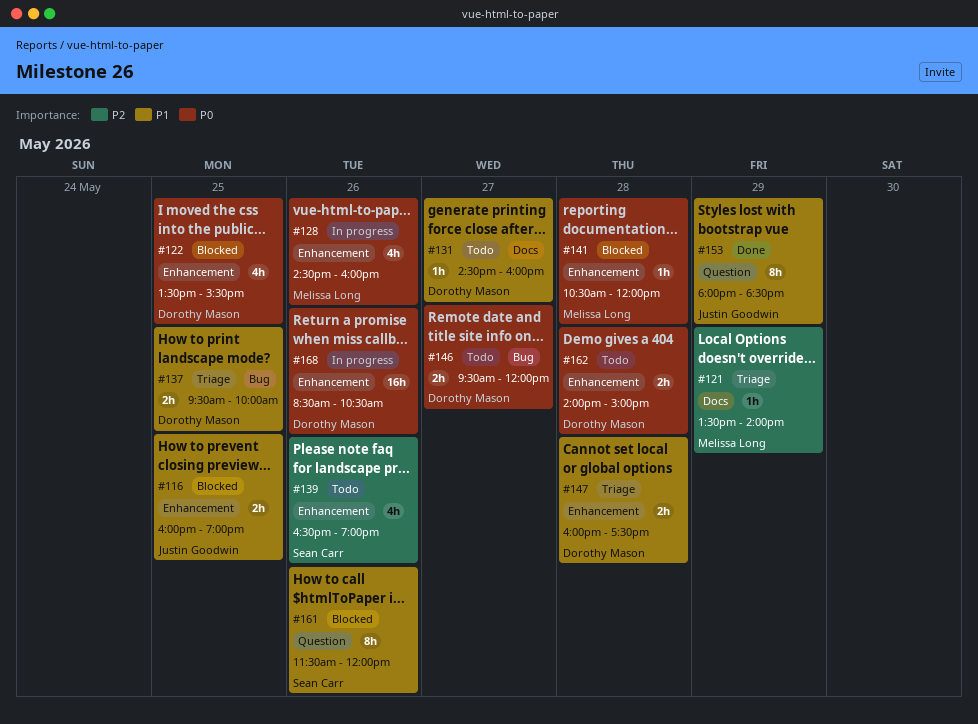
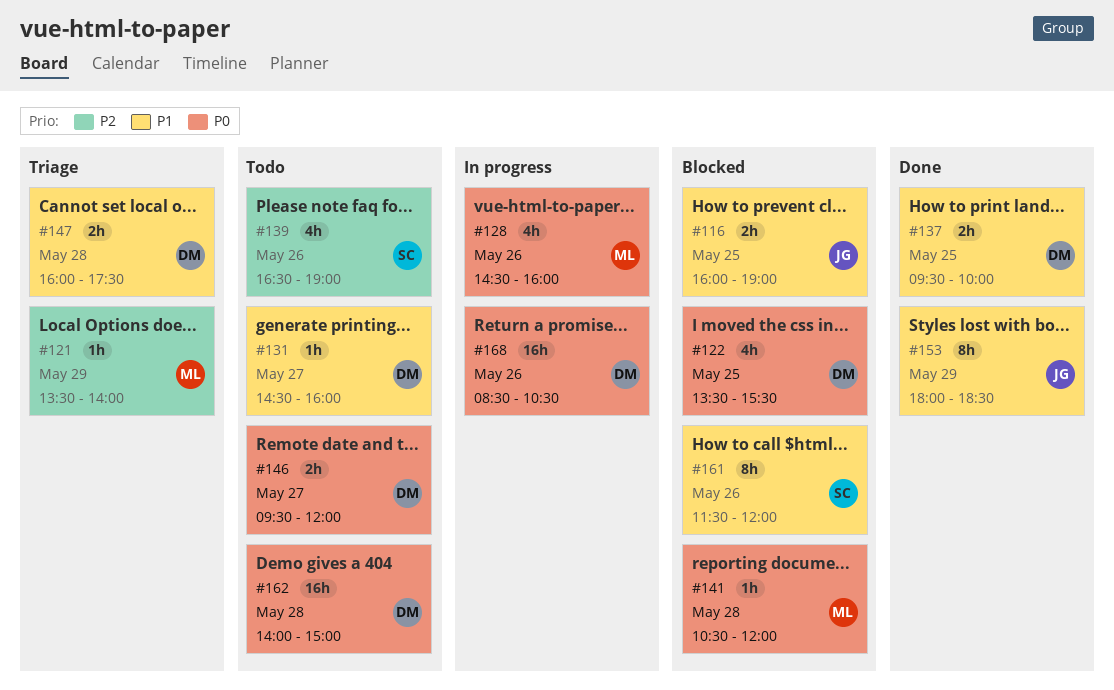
#137, status: Triage -> Done
#162, estimate: 2h -> 16h

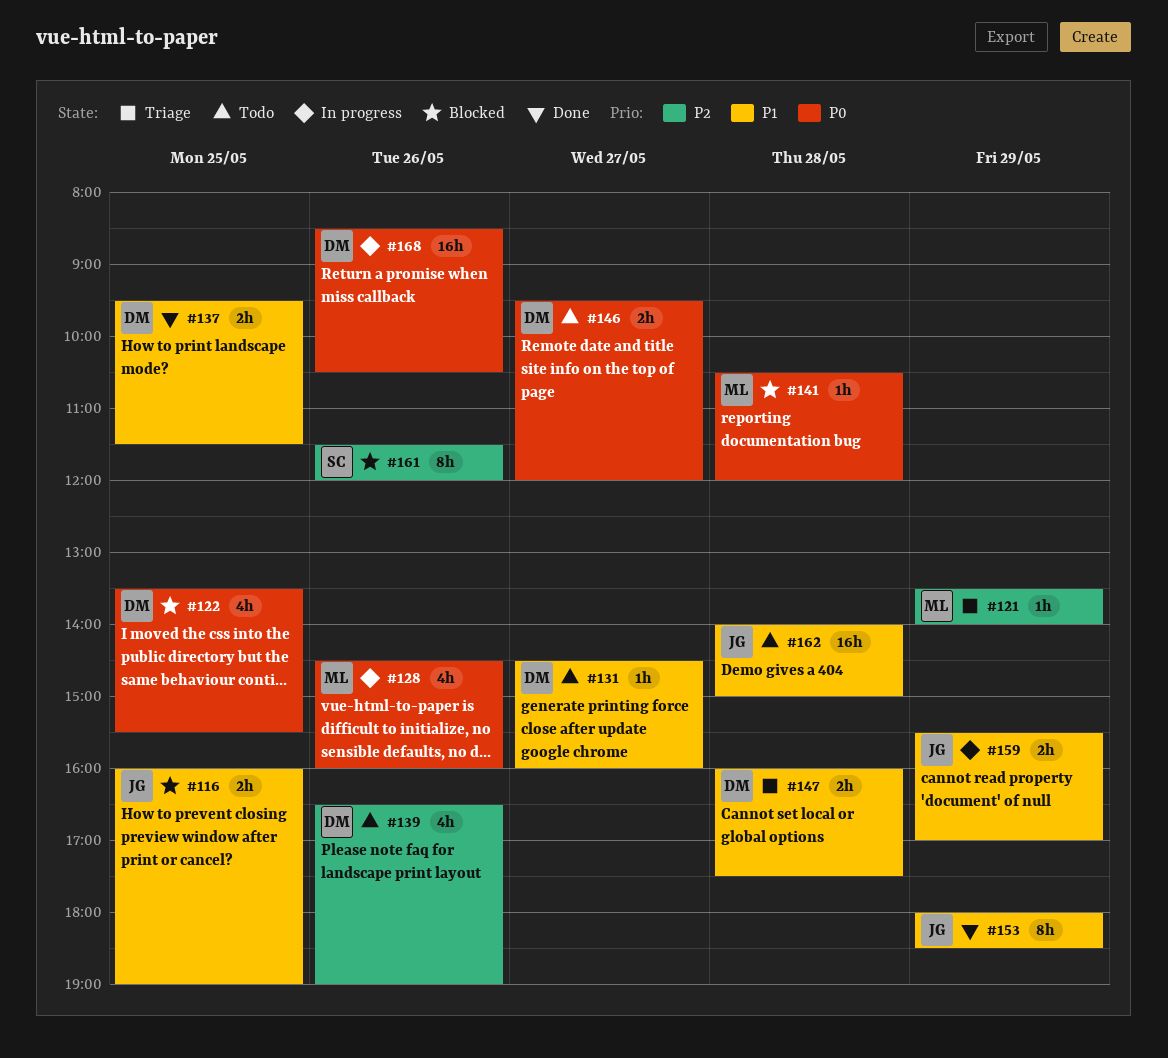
#137, ends: 10:00 -> 11:30
#139, owner: SC -> DM
#159: none -> present
#161, priority: P1 -> P2
#162, owner: DM -> JG
#162, priority: P0 -> P1

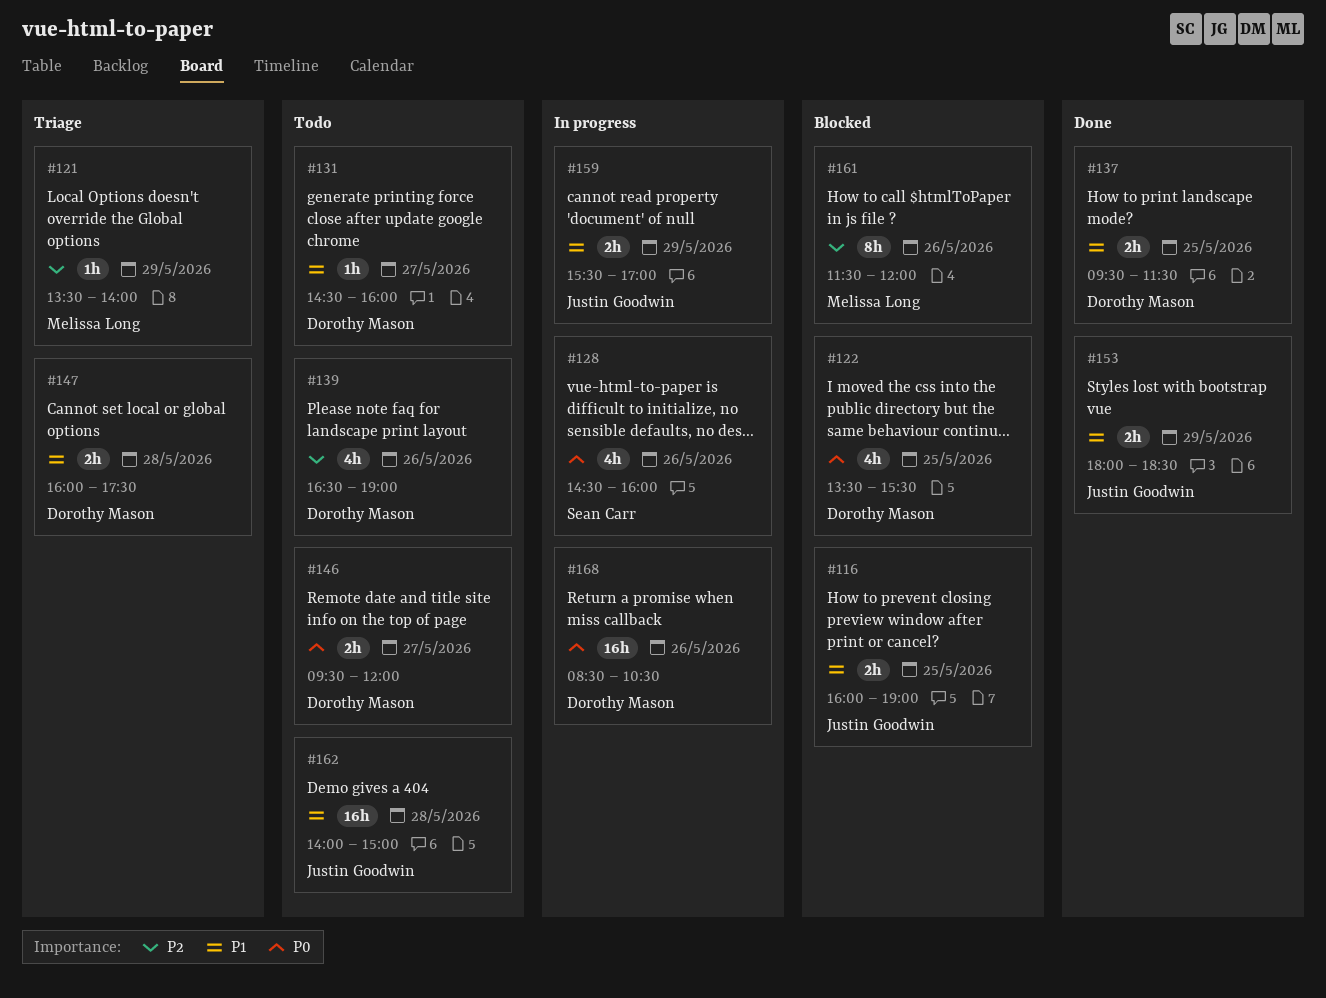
#128, owner: Melissa Long -> Sean Carr
#141: present -> none
#153, estimate: 8h -> 2h
#161, owner: Sean Carr -> Melissa Long

